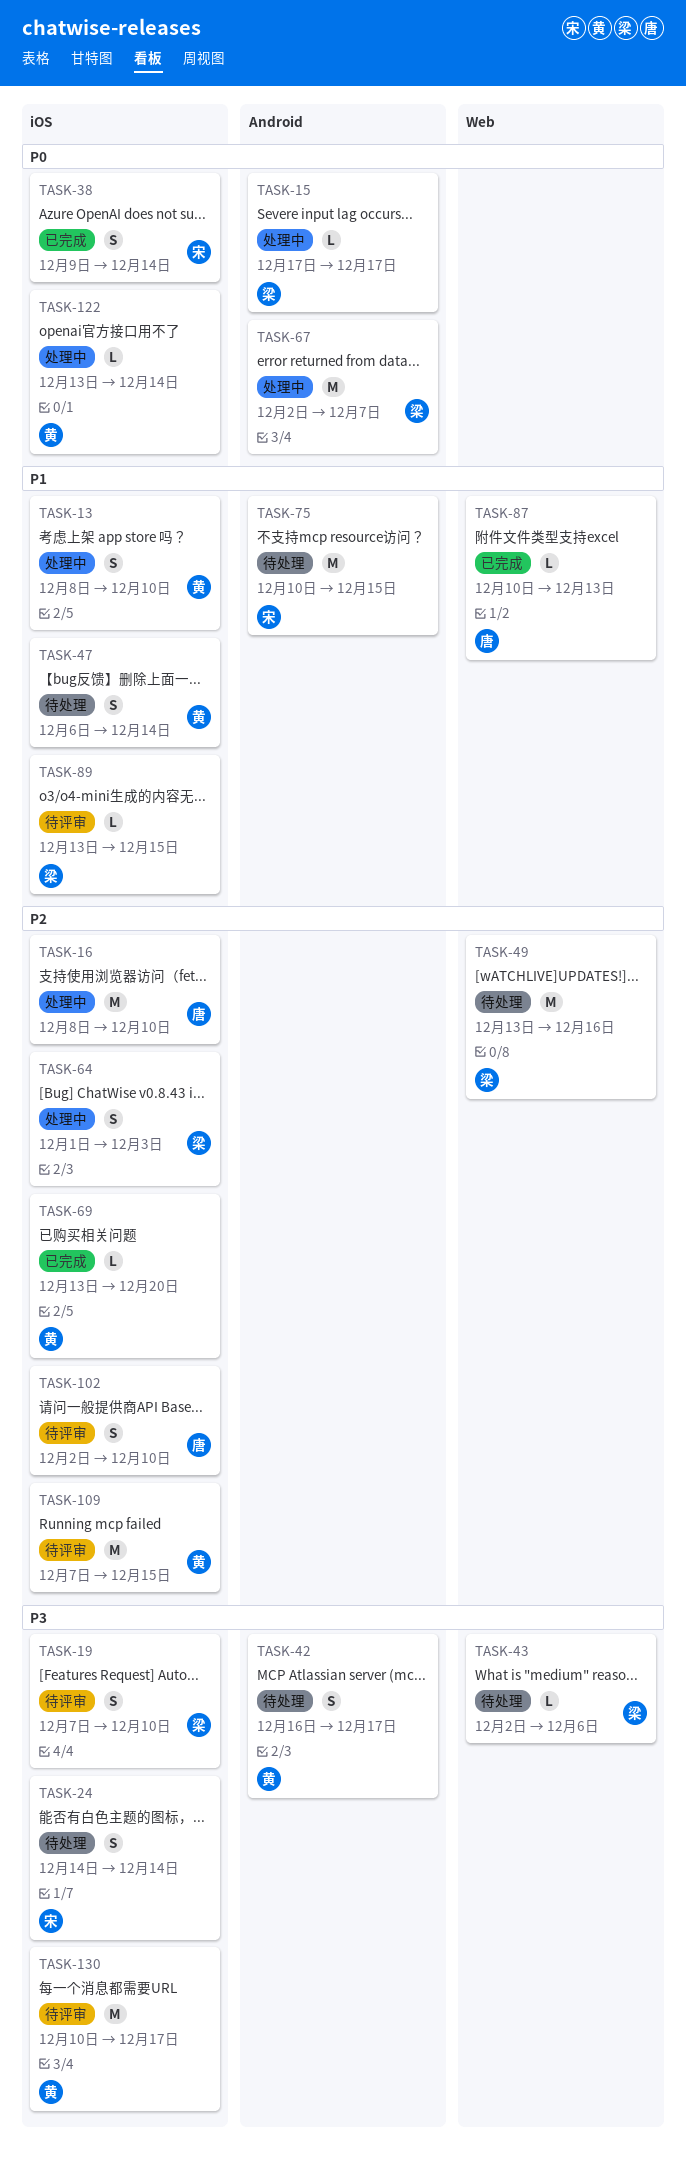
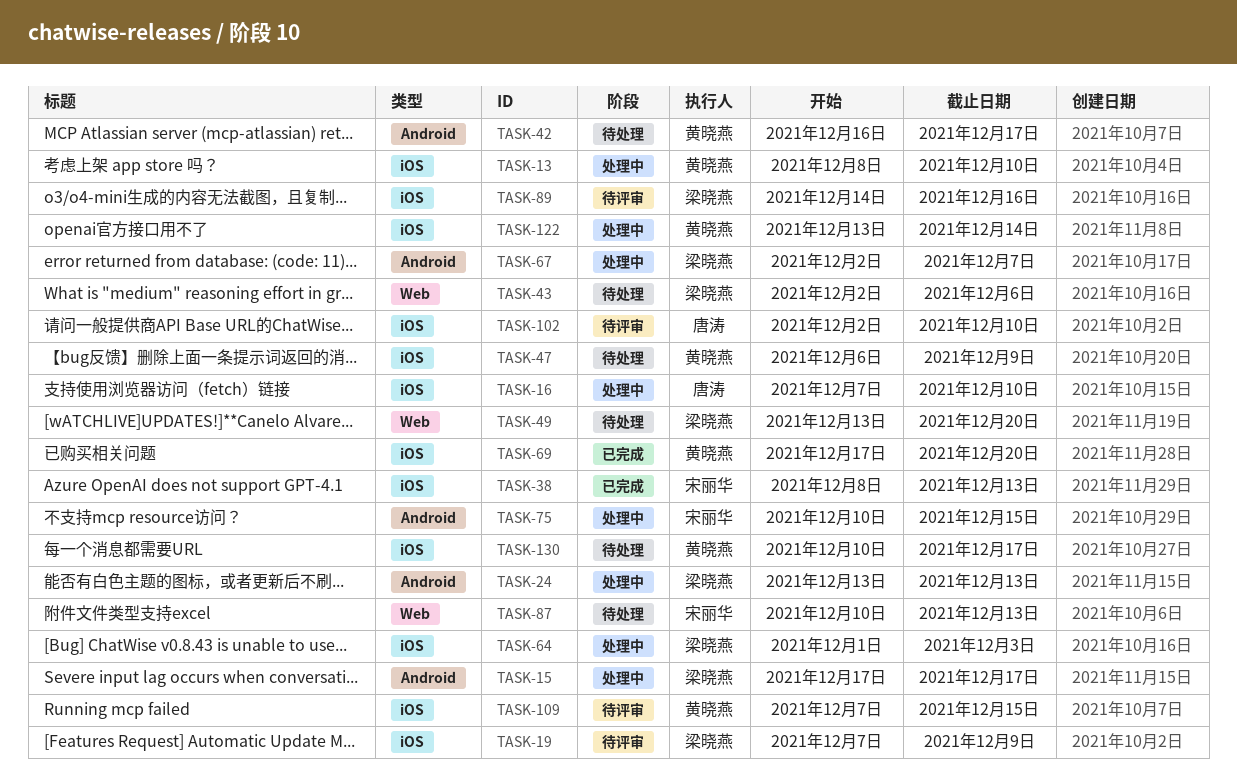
TASK-16, start: Dec 8 -> Dec 7
TASK-19, due: Dec 10 -> Dec 9
TASK-24, status: 待处理 -> 处理中
TASK-24, owner: 宋丽华 -> 梁晓燕
TASK-24, label: iOS -> Android
TASK-24, start: Dec 14 -> Dec 13
TASK-24, due: Dec 14 -> Dec 13
TASK-38, start: Dec 9 -> Dec 8
TASK-38, due: Dec 14 -> Dec 13
TASK-47, due: Dec 14 -> Dec 9
TASK-49, due: Dec 16 -> Dec 20
TASK-69, start: Dec 13 -> Dec 17
TASK-75, status: 待处理 -> 处理中
TASK-87, status: 已完成 -> 待处理
TASK-87, owner: 唐涛 -> 宋丽华
TASK-89, start: Dec 13 -> Dec 14
TASK-89, due: Dec 15 -> Dec 16
TASK-130, status: 待评审 -> 待处理

